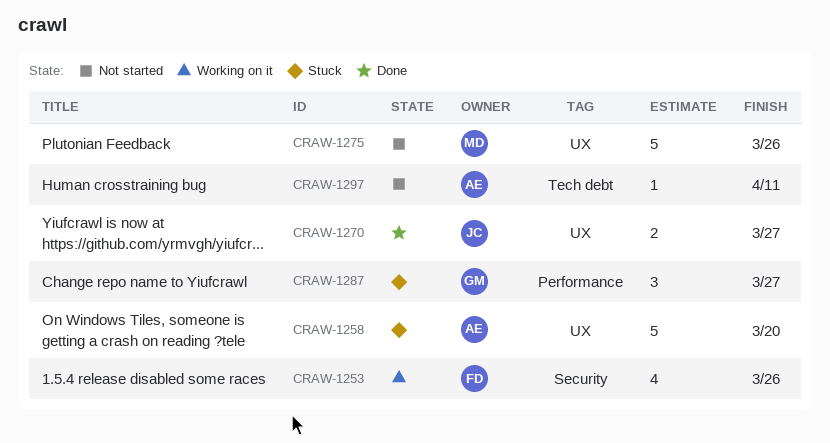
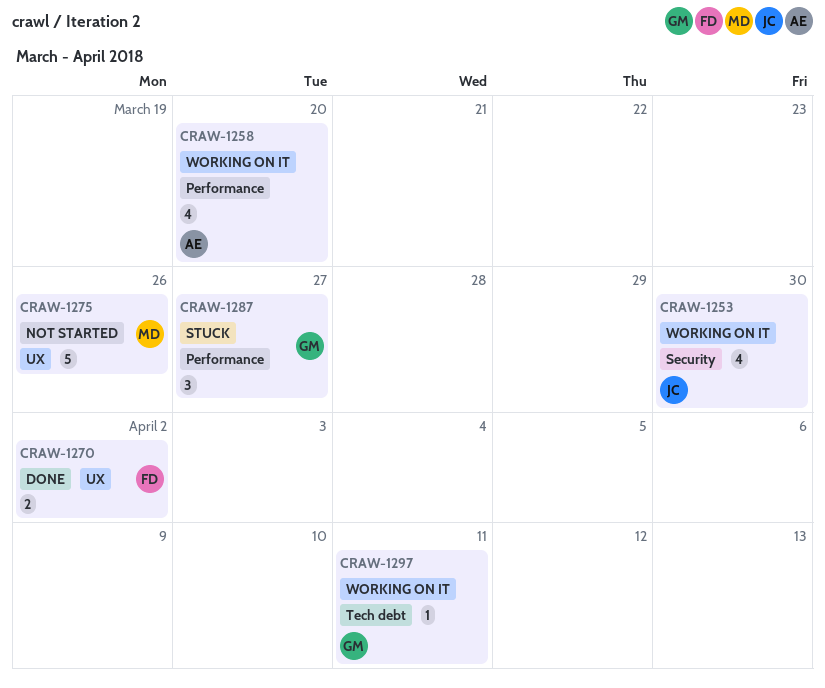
CRAW-1253, owner: FD -> JC
CRAW-1253, due: Mar 26 -> Mar 30
CRAW-1258, status: Stuck -> Working on it
CRAW-1258, label: UX -> Performance
CRAW-1258, estimate: 5 -> 4
CRAW-1270, owner: JC -> FD
CRAW-1270, due: Mar 27 -> Apr 2
CRAW-1297, status: Not started -> Working on it
CRAW-1297, owner: AE -> GM

